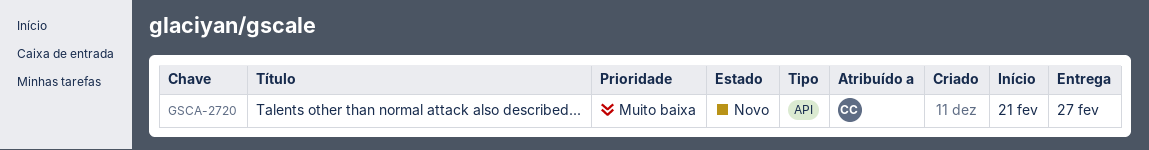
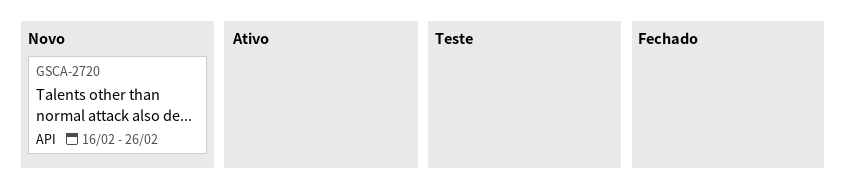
GSCA-2720, start: Feb 21 -> Feb 16
GSCA-2720, due: Feb 27 -> Feb 26

